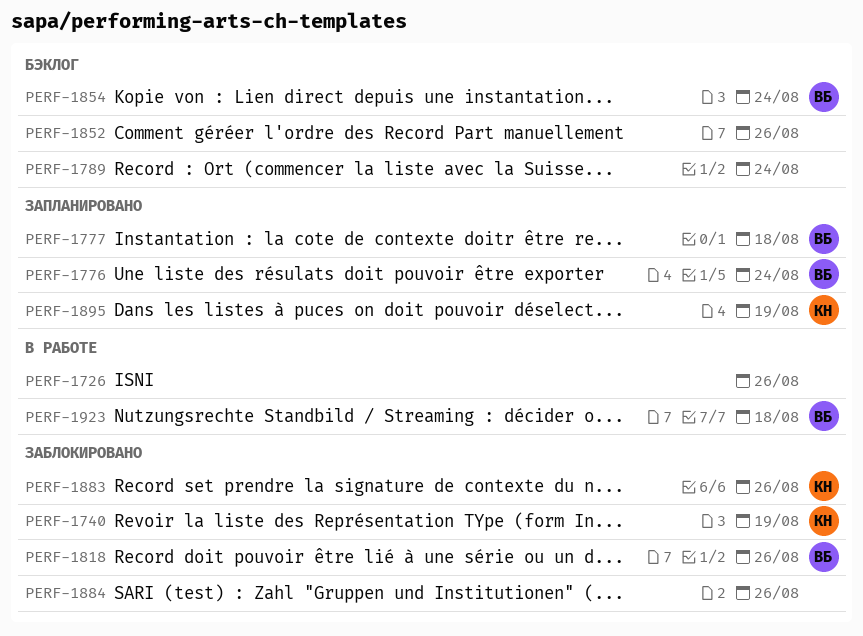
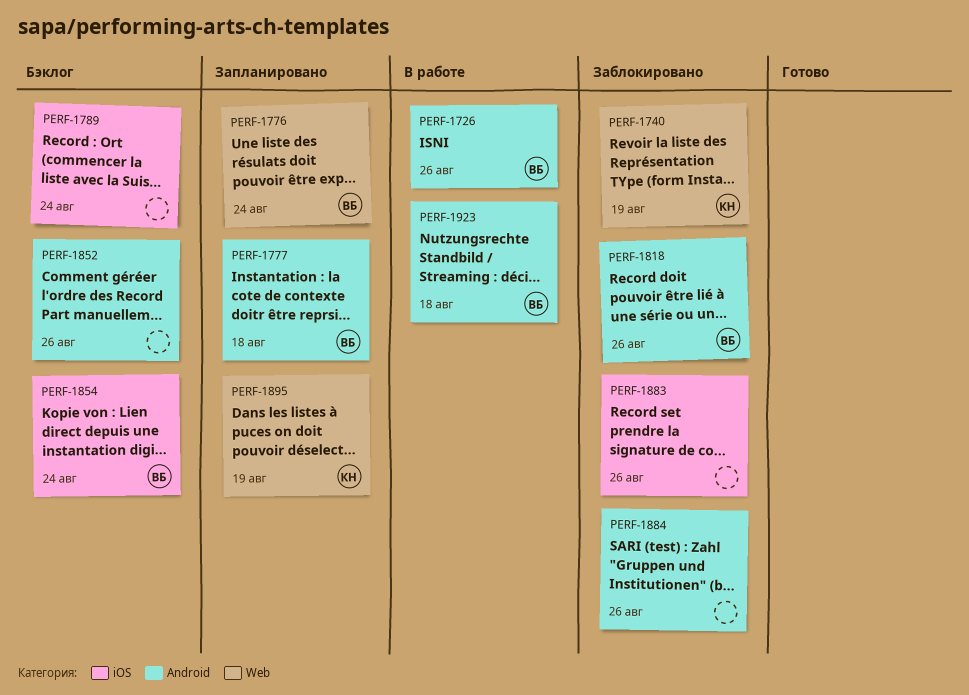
PERF-1726, owner: none -> ВБ
PERF-1883, owner: КН -> none

